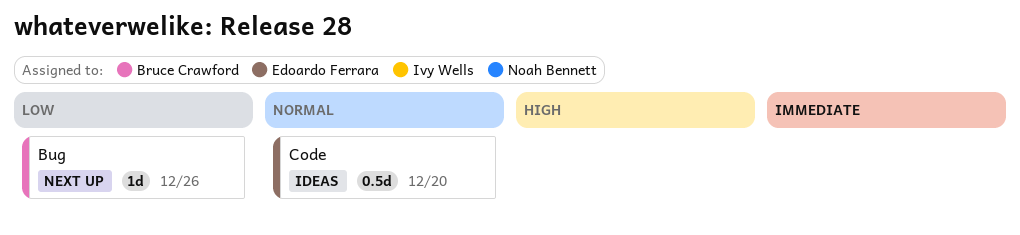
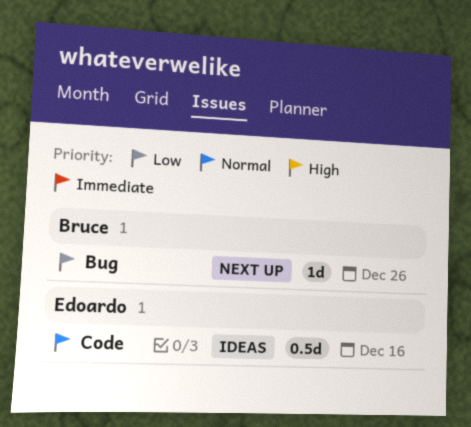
Code, due: Dec 20 -> Dec 16

